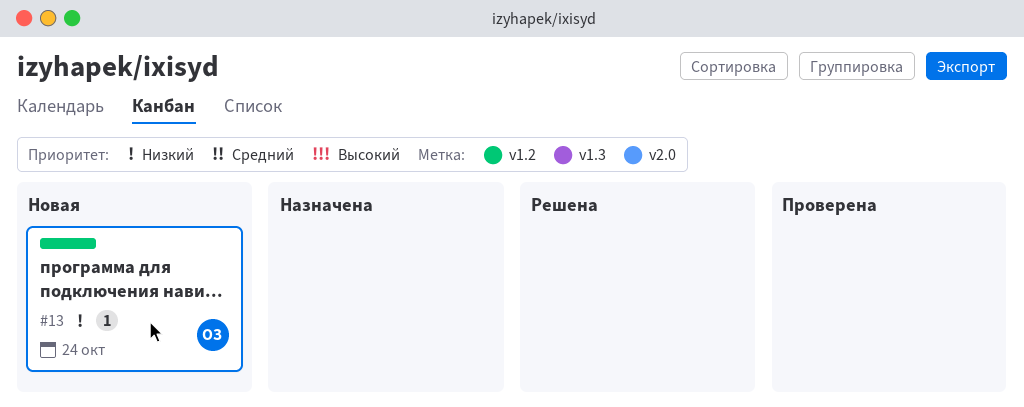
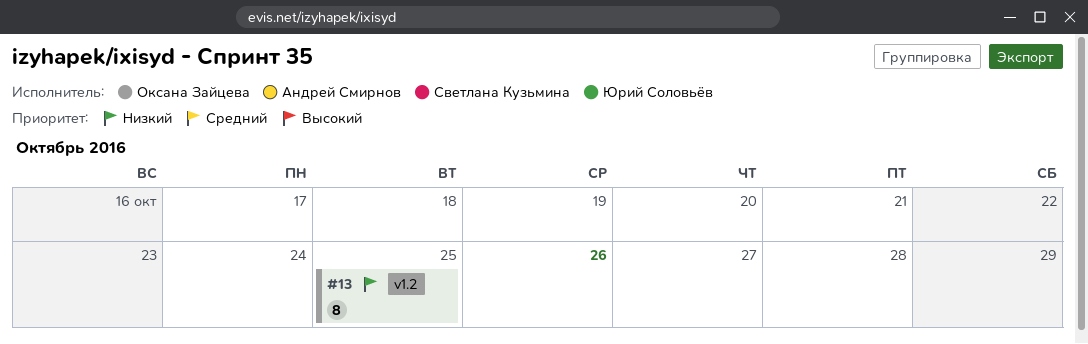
#13, estimate: 1 -> 8
#13, due: Oct 24 -> Oct 25

